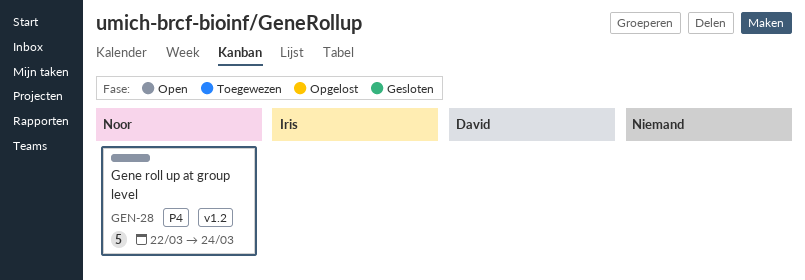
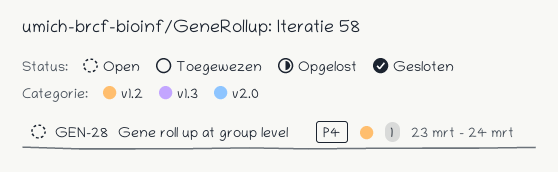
GEN-28, estimate: 5 -> 1
GEN-28, start: Mar 22 -> Mar 23

